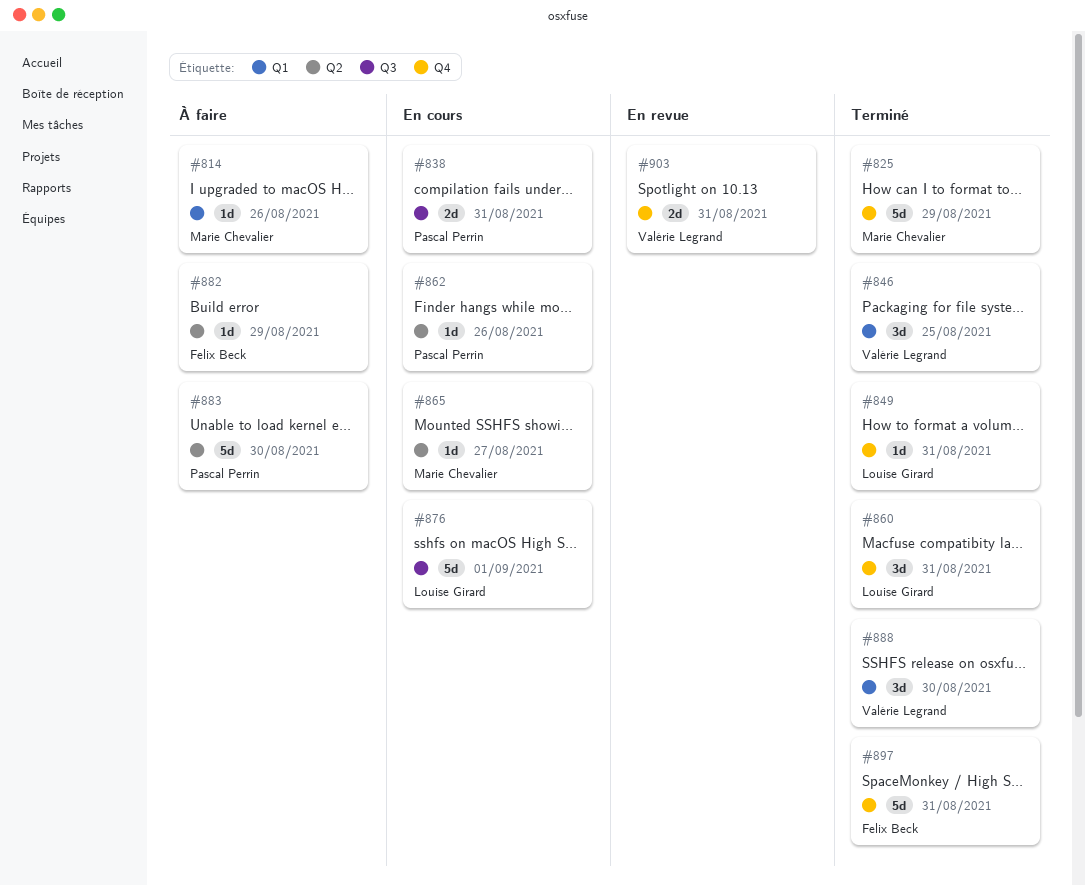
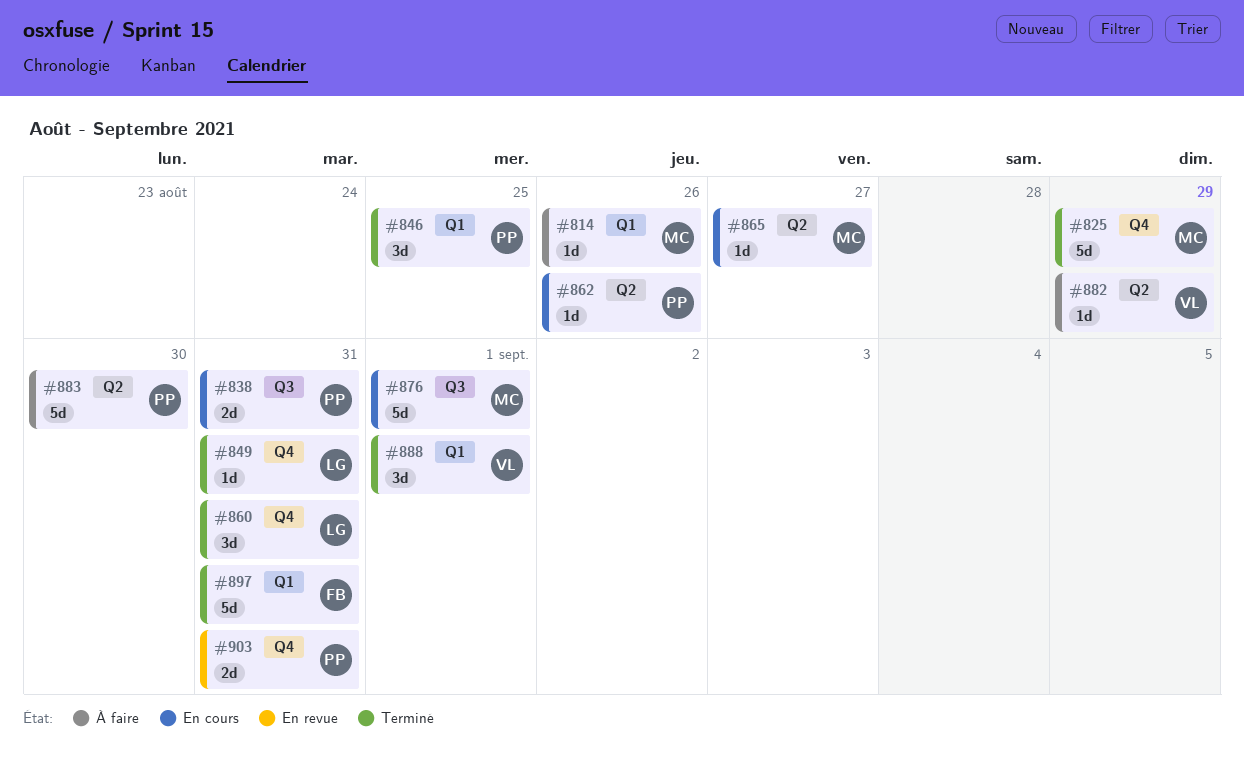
#846, owner: Valérie Legrand -> Pascal Perrin
#876, owner: Louise Girard -> Marie Chevalier
#882, owner: Felix Beck -> Valérie Legrand
#888, due: Aug 30 -> Sep 1
#897, label: Q4 -> Q1
#903, owner: Valérie Legrand -> Pascal Perrin

